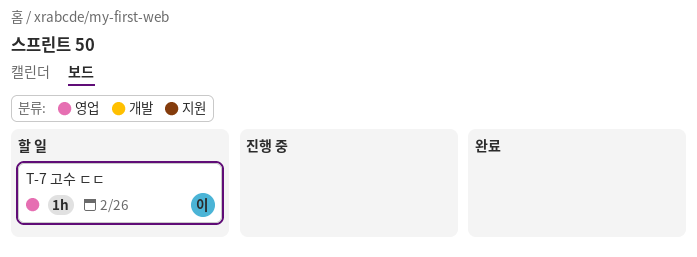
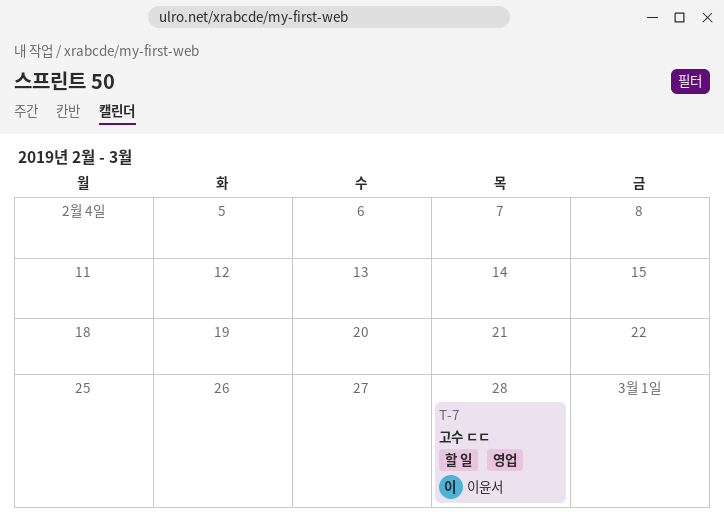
T-7, due: Feb 26 -> Feb 28

